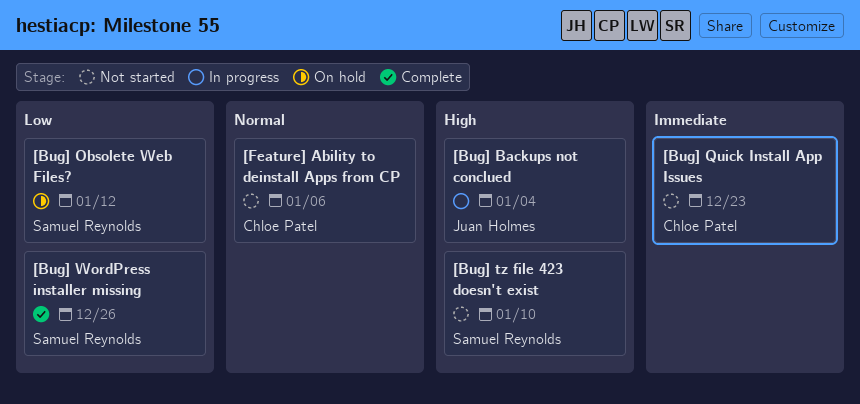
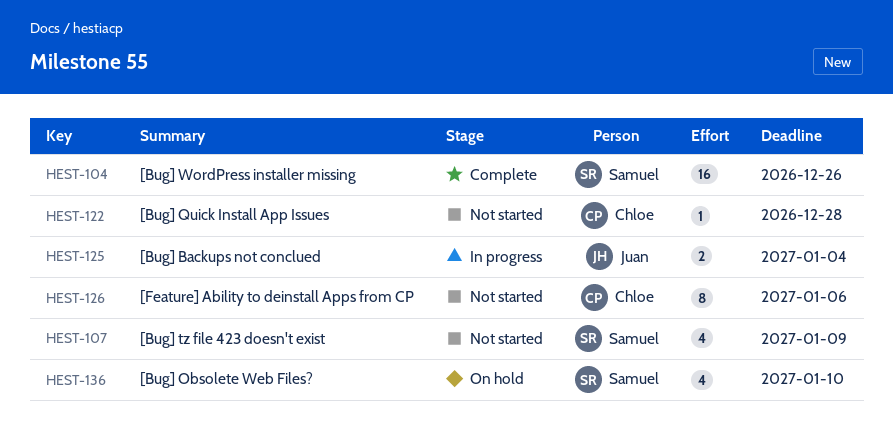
[Bug] Obsolete Web Files?, due: Jan 12 -> Jan 10
[Bug] Quick Install App Issues, due: Dec 23 -> Dec 28
[Bug] tz file 423 doesn't exist, due: Jan 10 -> Jan 9

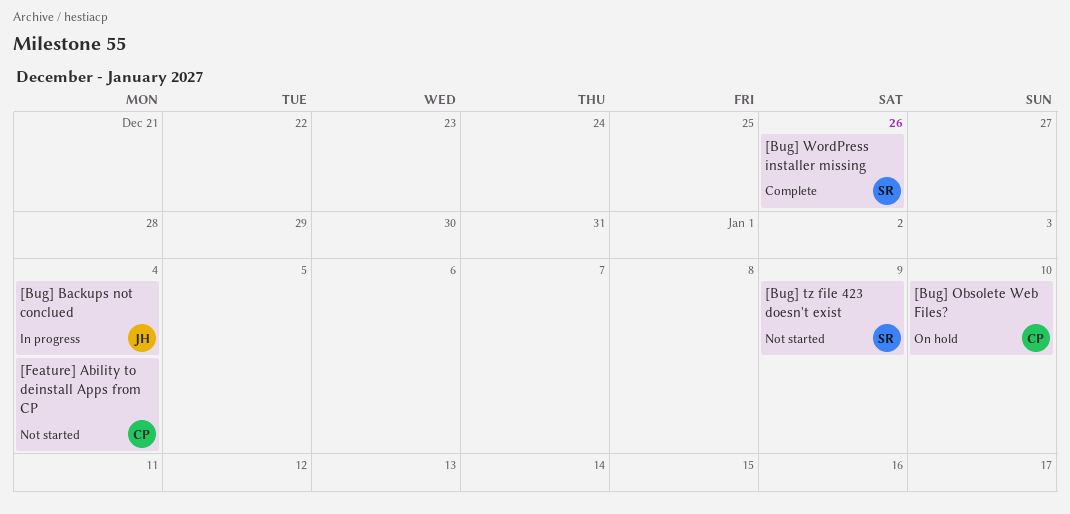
[Bug] Obsolete Web Files?, owner: Samuel -> Chloe
[Bug] Quick Install App Issues: present -> none
[Feature] Ability to deinstall Apps from CP, due: Jan 6 -> Jan 4

